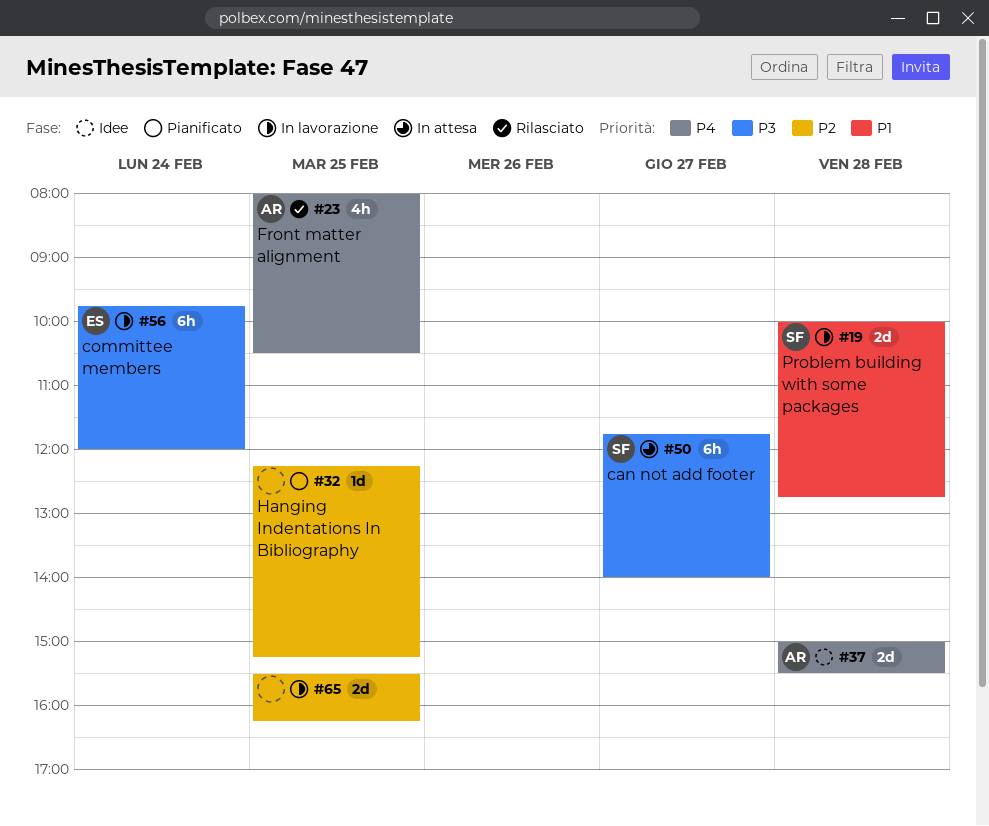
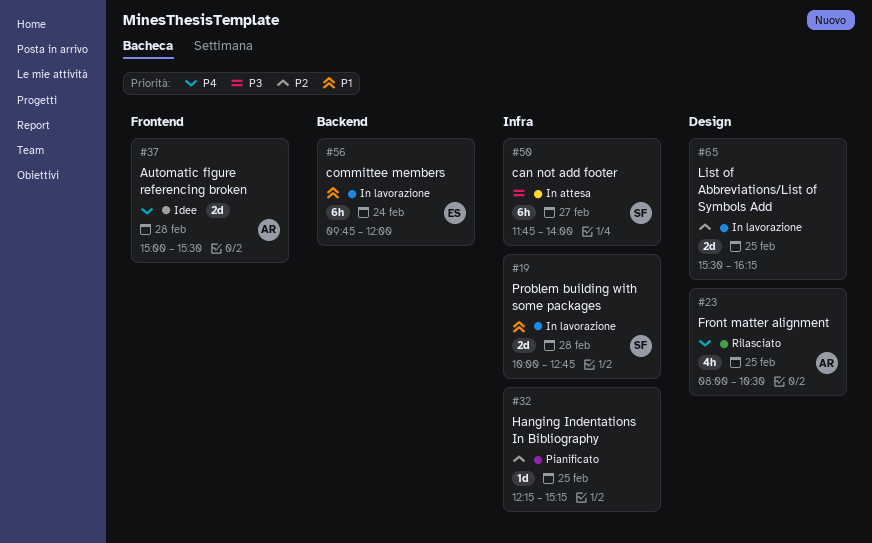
#56, priority: P3 -> P1

